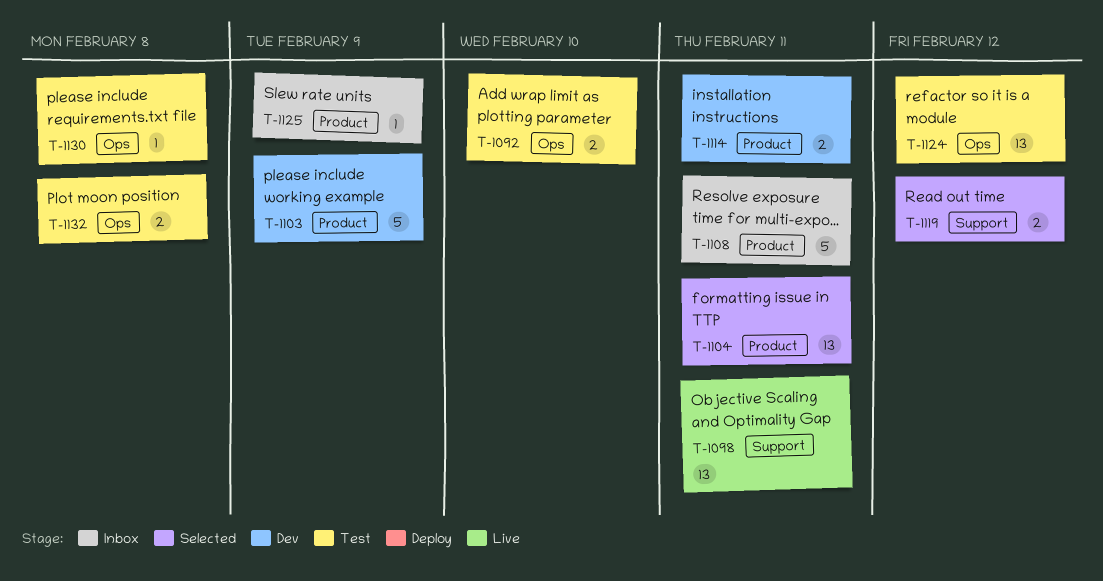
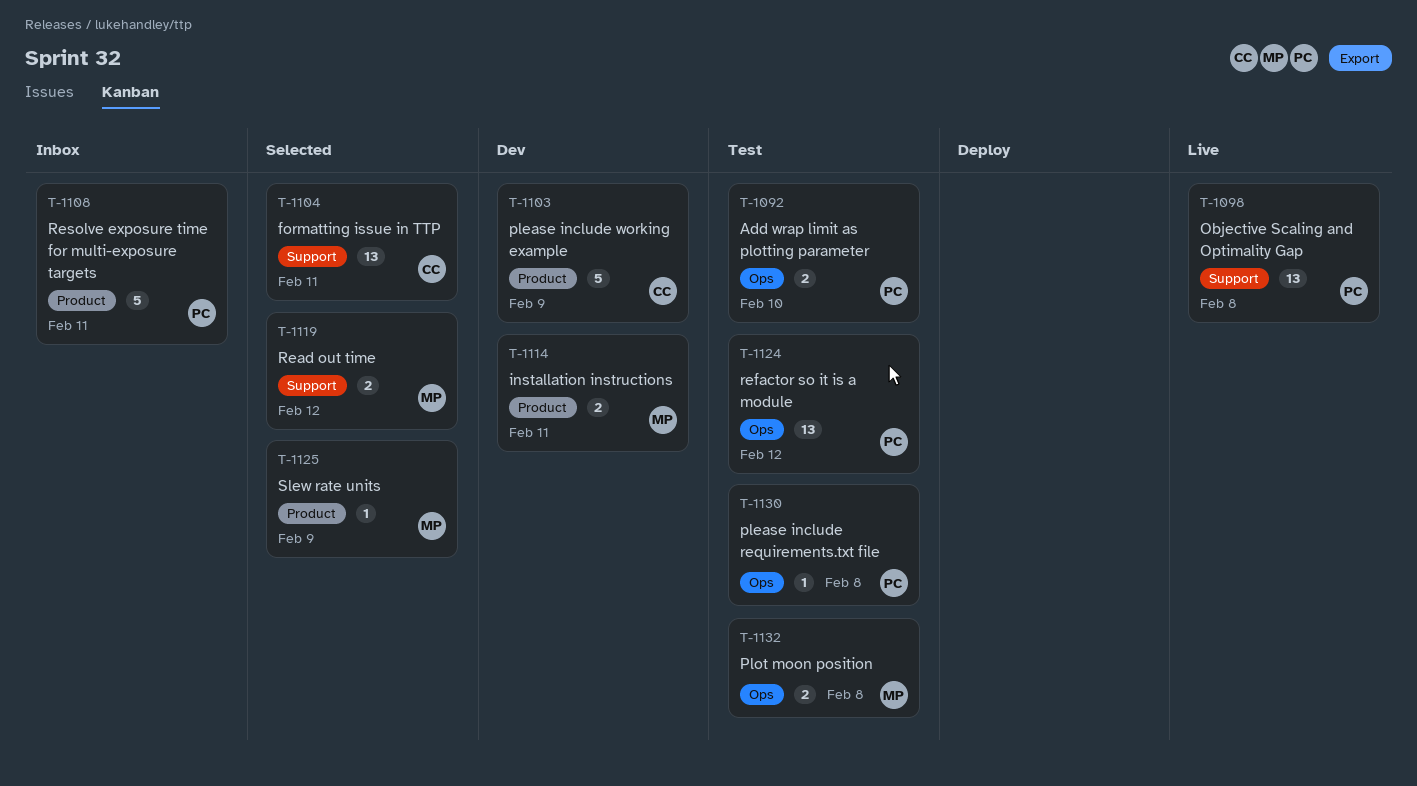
T-1098, due: Feb 11 -> Feb 8
T-1104, label: Product -> Support
T-1125, status: Inbox -> Selected

